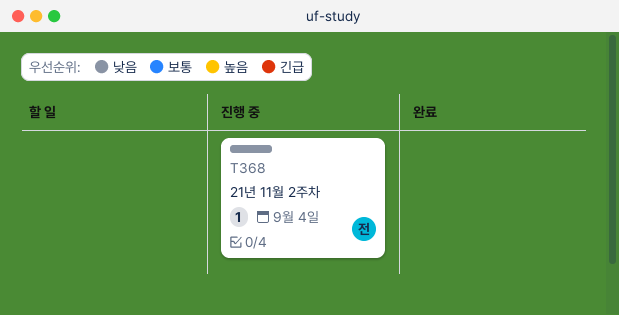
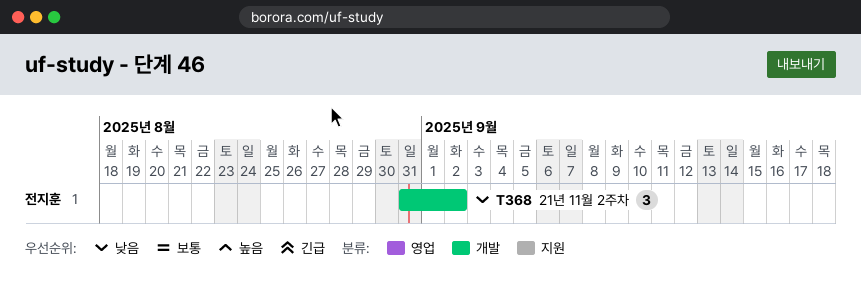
T368, estimate: 1 -> 3
T368, due: Sep 4 -> Sep 2

